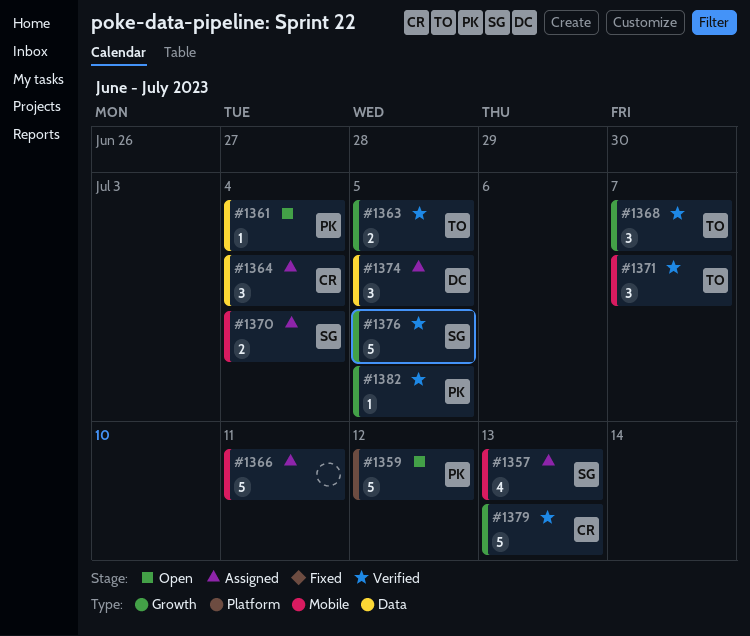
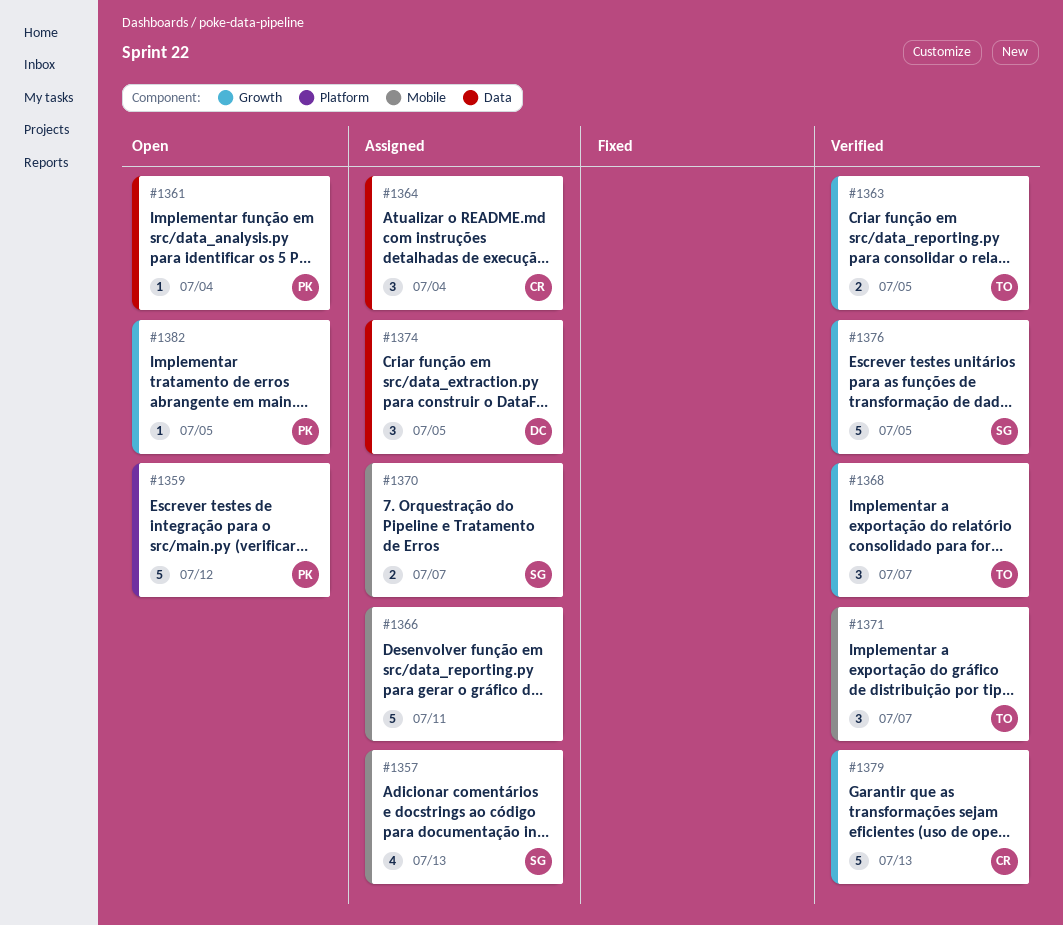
#1370, due: Jul 4 -> Jul 7
#1382, status: Verified -> Open

